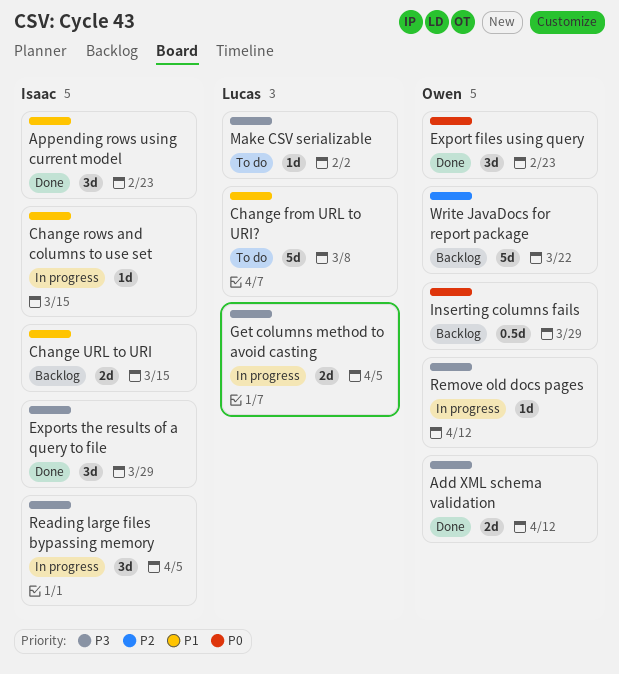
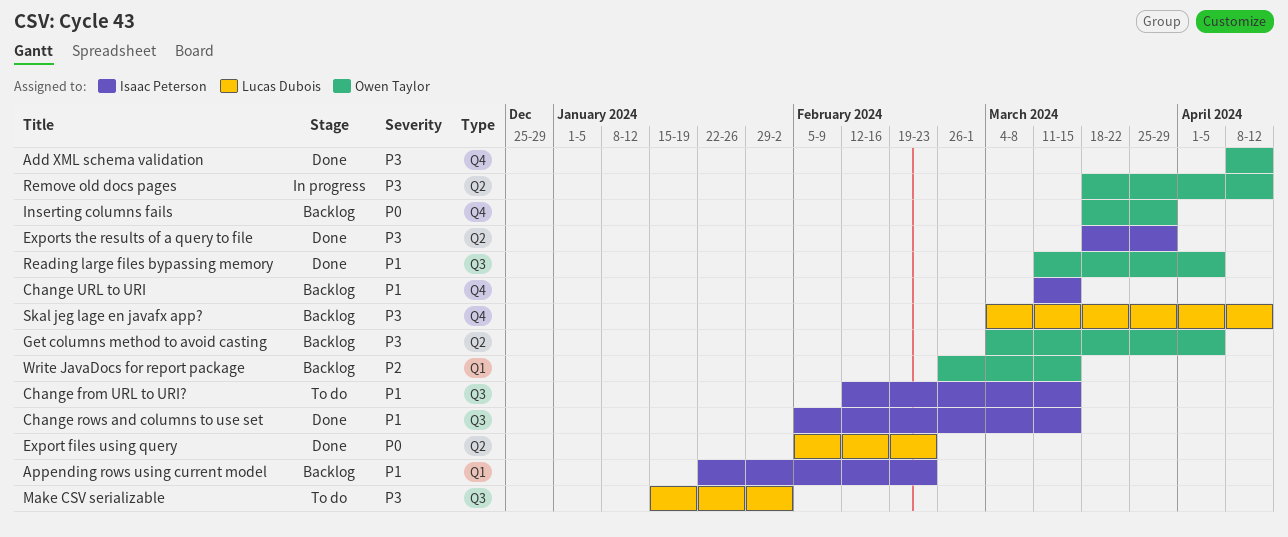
Appending rows using current model, status: Done -> Backlog
Change from URL to URI?, owner: Lucas Dubois -> Isaac Peterson
Change from URL to URI?, due: Mar 8 -> Mar 15
Change rows and columns to use set, status: In progress -> Done
Export files using query, owner: Owen Taylor -> Lucas Dubois
Get columns method to avoid casting, status: In progress -> Backlog
Get columns method to avoid casting, owner: Lucas Dubois -> Owen Taylor
Reading large files bypassing memory, status: In progress -> Done
Reading large files bypassing memory, owner: Isaac Peterson -> Owen Taylor
Reading large files bypassing memory, priority: P3 -> P1
Skal jeg lage en javafx app?: none -> present
Write JavaDocs for report package, due: Mar 22 -> Mar 15

